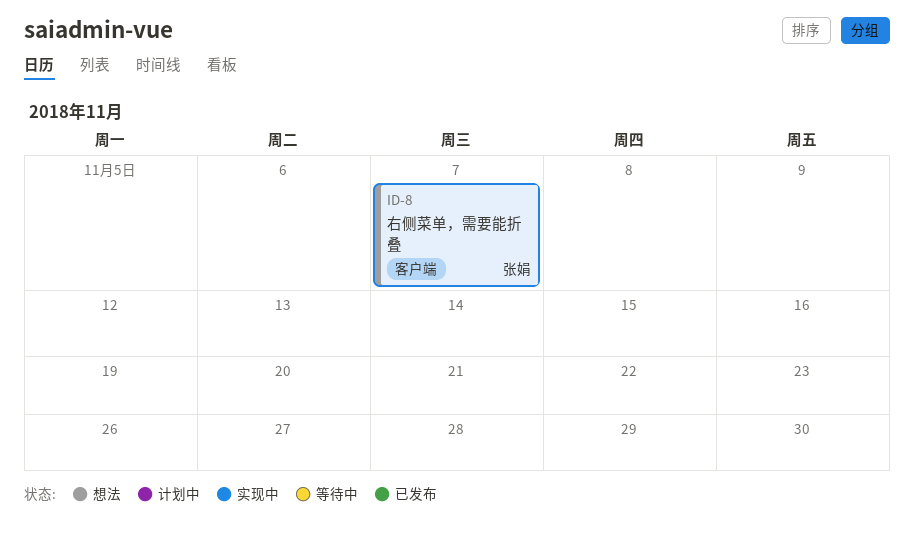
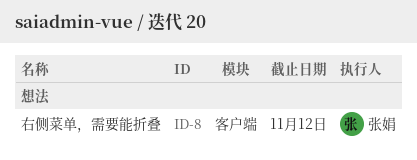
ID-8, due: Nov 7 -> Nov 12

